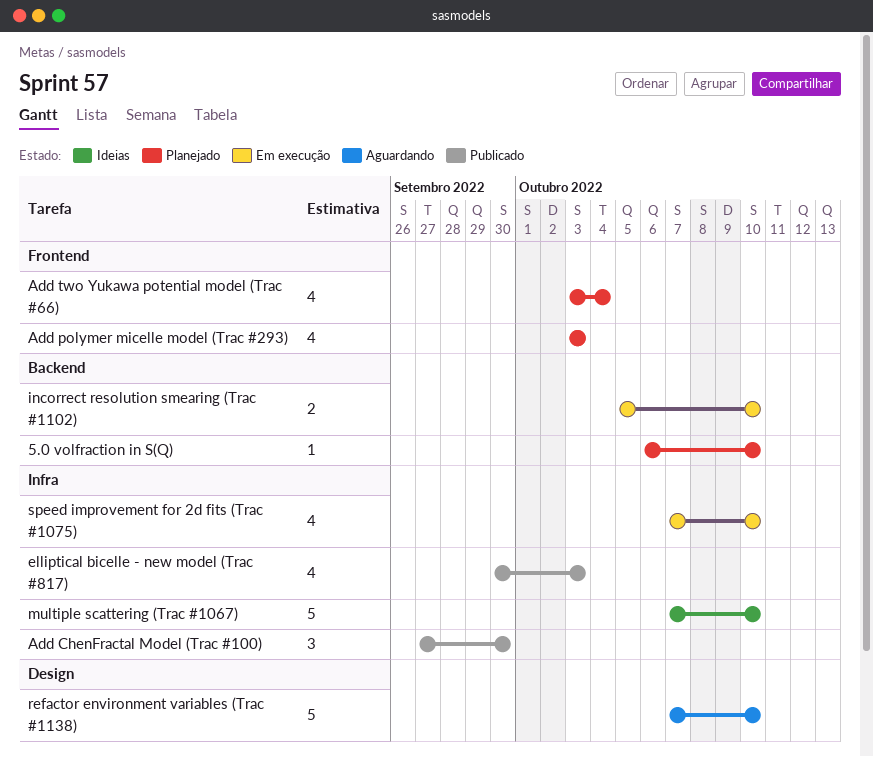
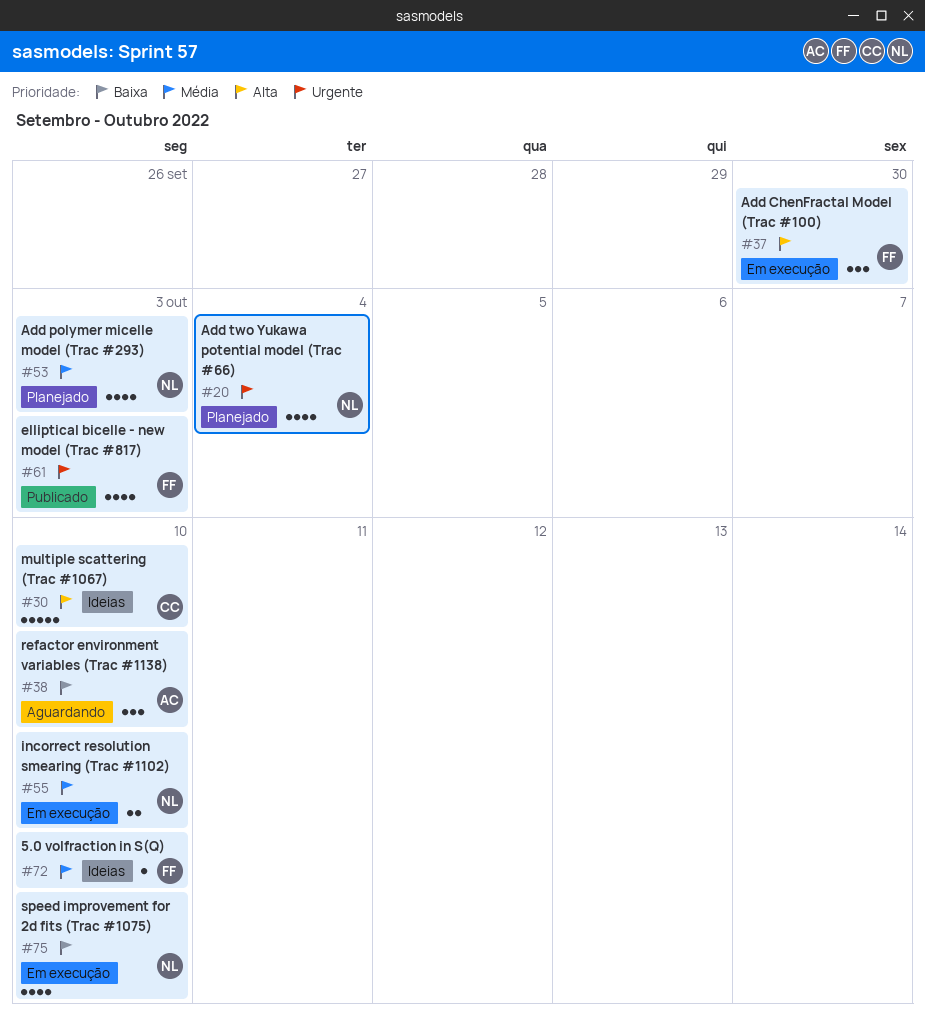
5.0 volfraction in S(Q), status: Planejado -> Ideias
Add ChenFractal Model (Trac #100), status: Publicado -> Em execução
refactor environment variables (Trac #1138), estimate: 5 -> 3

